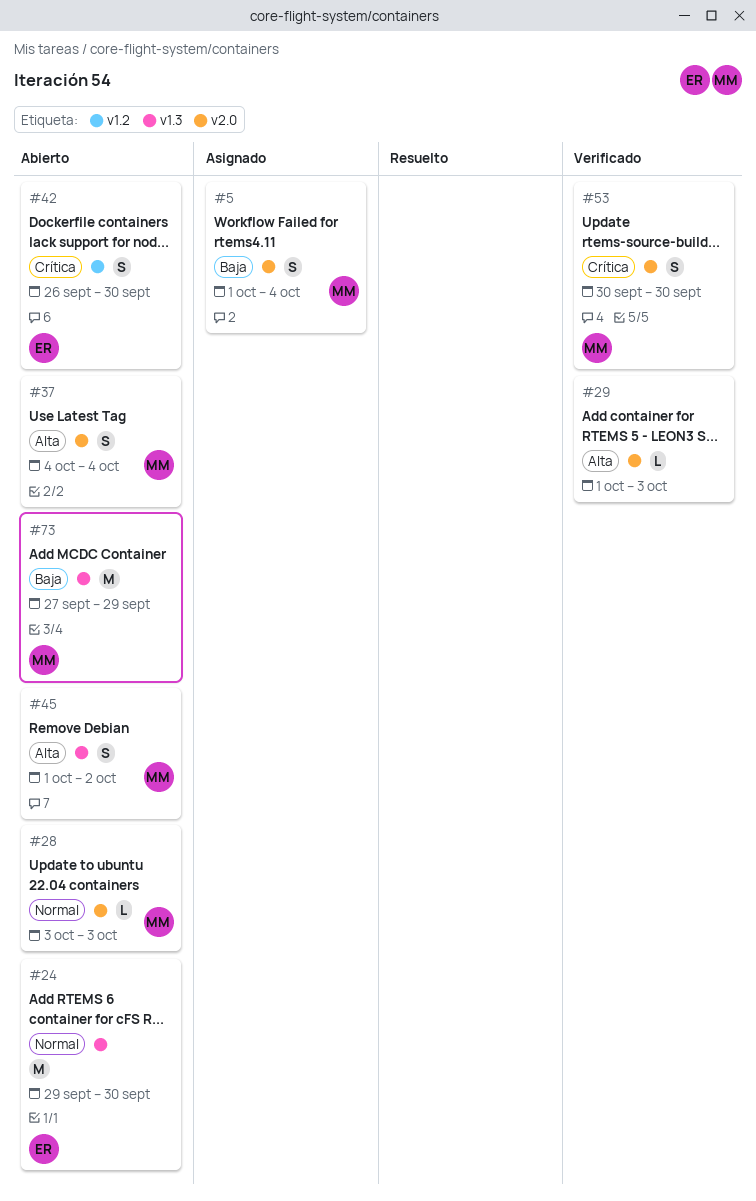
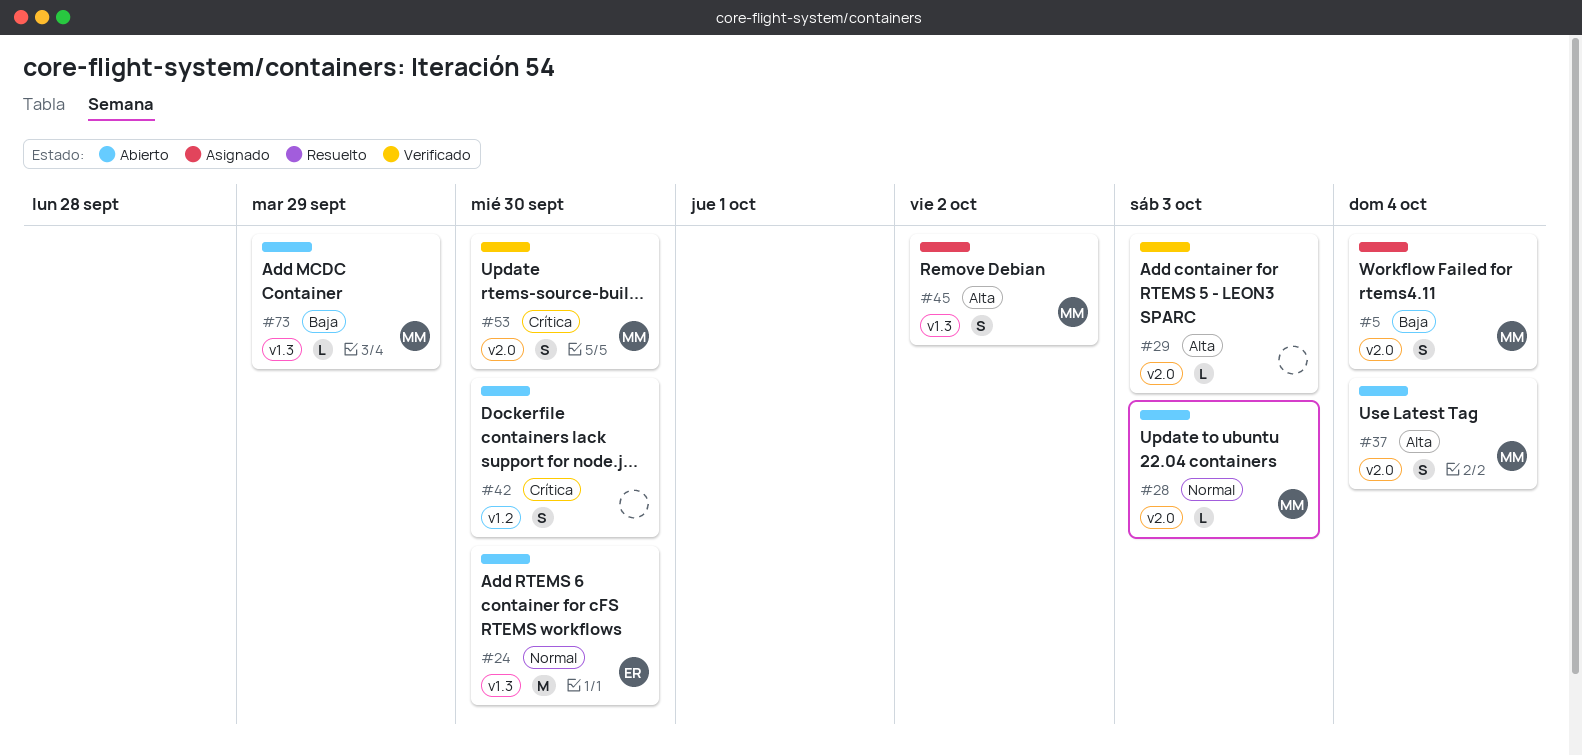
#42, owner: ER -> none
#45, status: Abierto -> Asignado
#73, estimate: M -> L

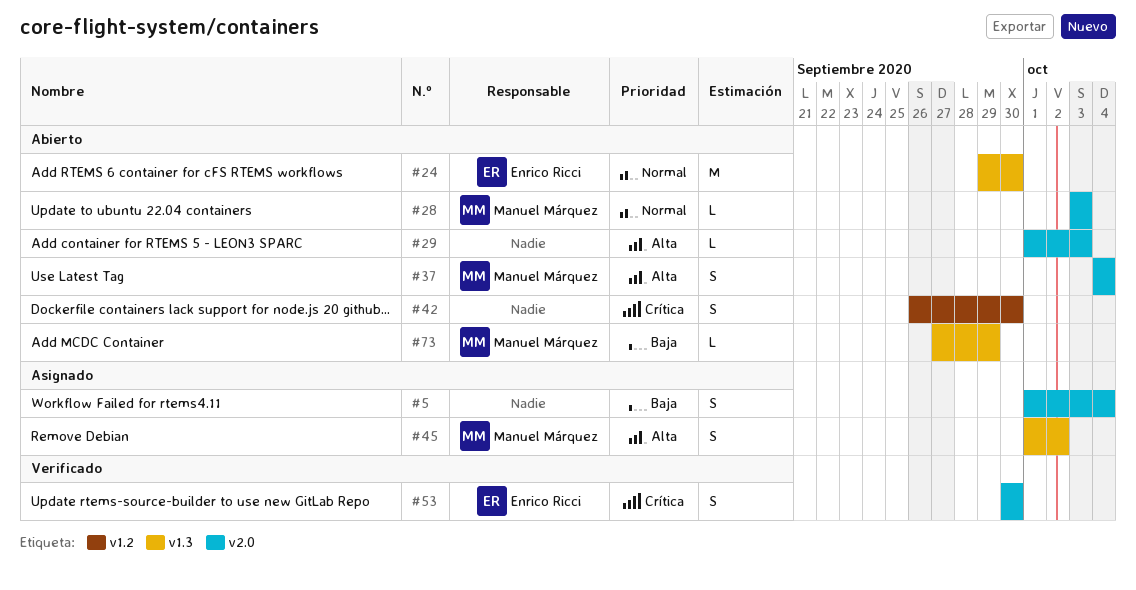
#5, owner: Manuel Márquez -> none
#29, status: Verificado -> Abierto
#53, owner: Manuel Márquez -> Enrico Ricci

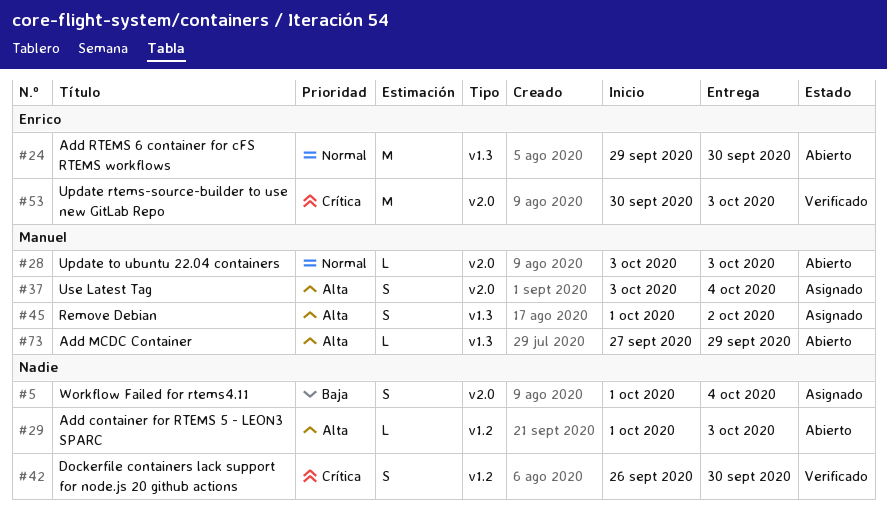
#29, label: v2.0 -> v1.2
#37, status: Abierto -> Asignado
#37, start: Oct 4 -> Oct 3
#42, status: Abierto -> Verificado
#53, estimate: S -> M
#53, due: Sep 30 -> Oct 3
#73, priority: Baja -> Alta

